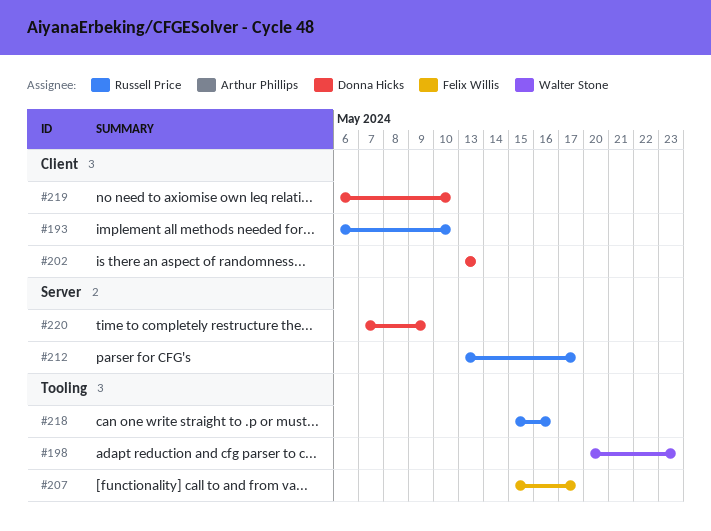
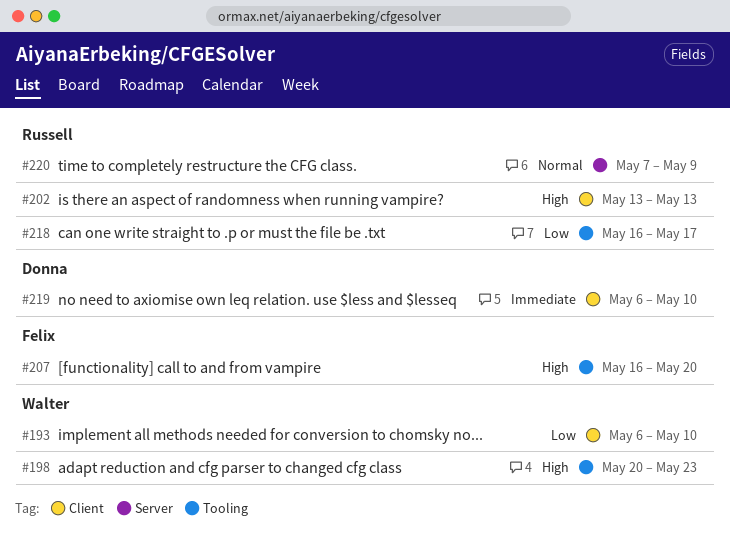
#193, owner: Russell Price -> Walter Stone
#202, owner: Donna Hicks -> Russell Price
#207, start: May 15 -> May 16
#207, due: May 17 -> May 20
#212: present -> none
#218, start: May 15 -> May 16
#218, due: May 16 -> May 17
#220, owner: Donna Hicks -> Russell Price

